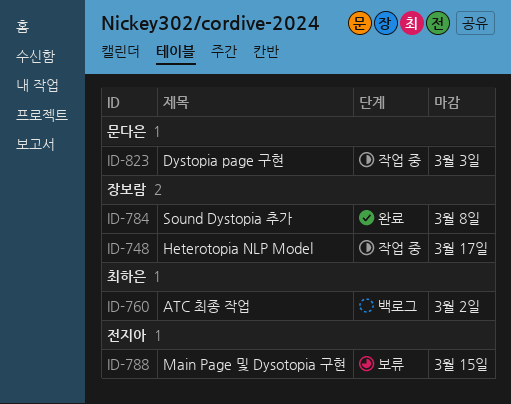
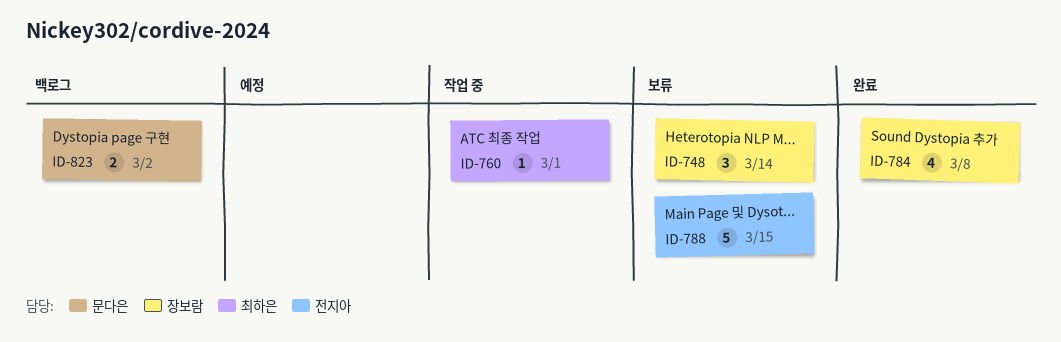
ID-748, status: 작업 중 -> 보류
ID-748, due: Mar 17 -> Mar 14
ID-760, status: 백로그 -> 작업 중
ID-760, due: Mar 2 -> Mar 1
ID-823, status: 작업 중 -> 백로그
ID-823, due: Mar 3 -> Mar 2

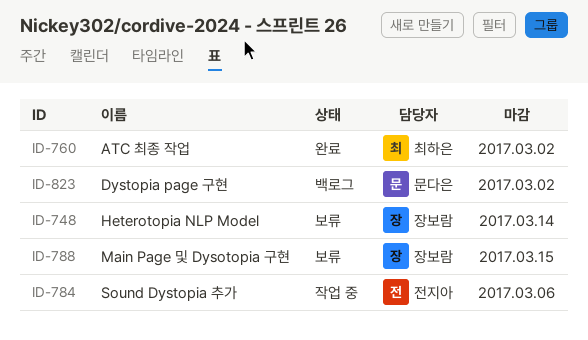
ID-760, status: 작업 중 -> 완료
ID-760, due: Mar 1 -> Mar 2
ID-784, status: 완료 -> 작업 중
ID-784, owner: 장보람 -> 전지아
ID-784, due: Mar 8 -> Mar 6
ID-788, owner: 전지아 -> 장보람

